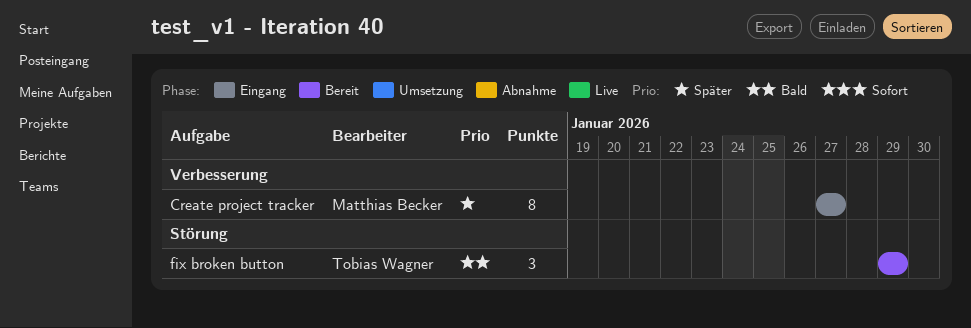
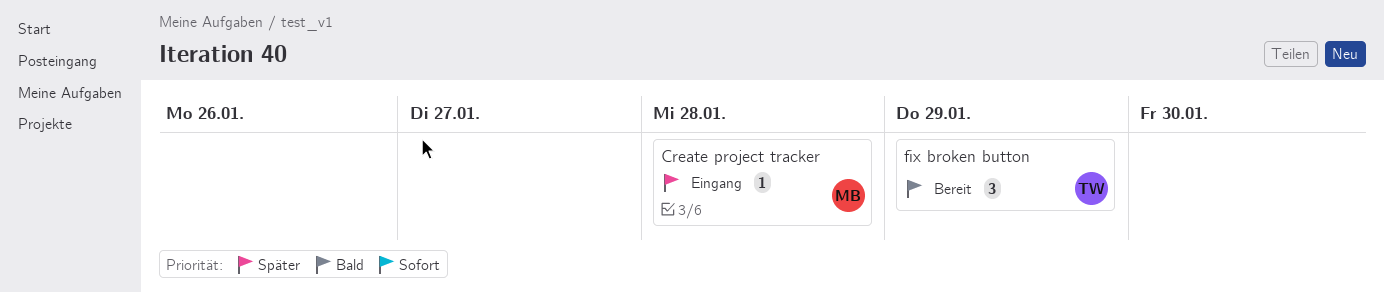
Create project tracker, estimate: 8 -> 1
Create project tracker, due: Jan 27 -> Jan 28

